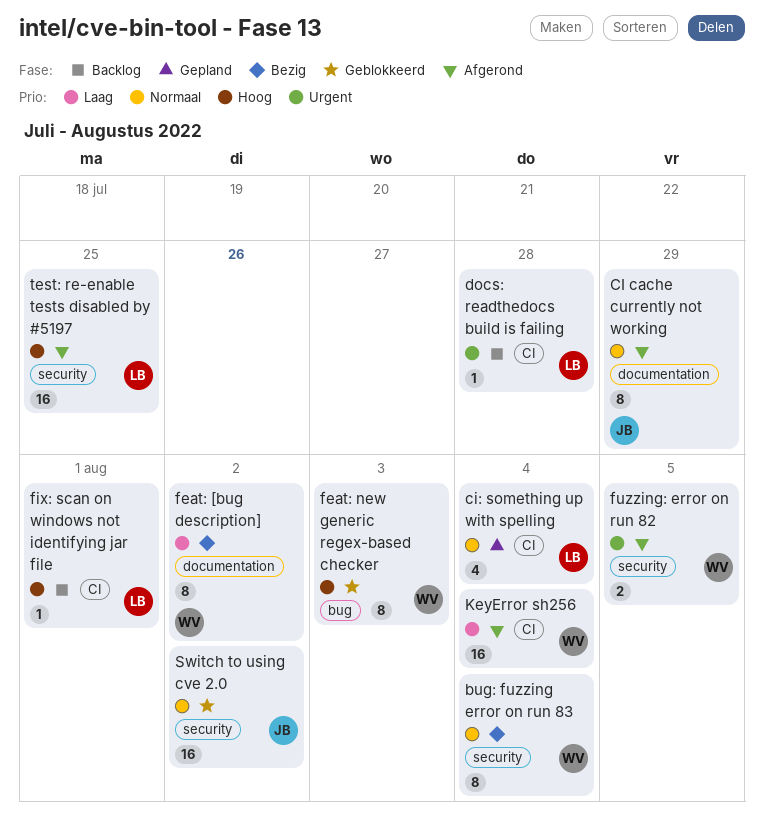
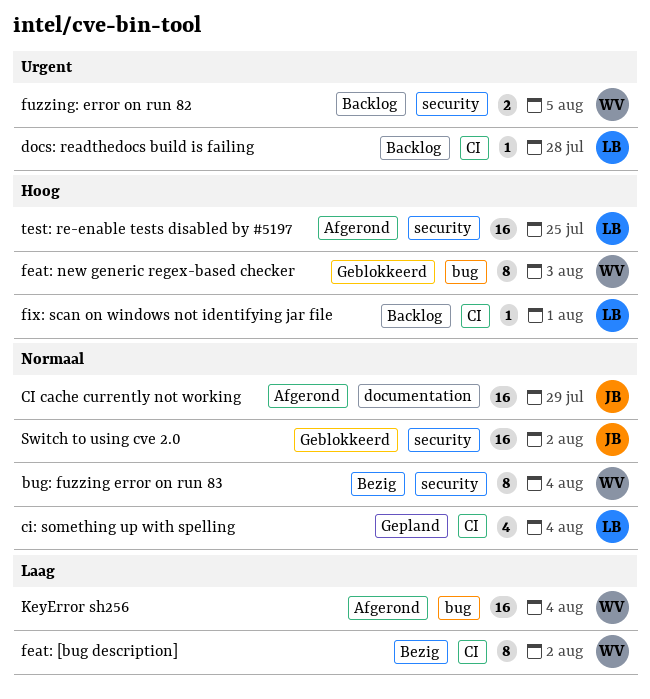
CI cache currently not working, estimate: 8 -> 16
feat: [bug description], label: documentation -> CI
fuzzing: error on run 82, status: Afgerond -> Backlog
KeyError sh256, label: CI -> bug

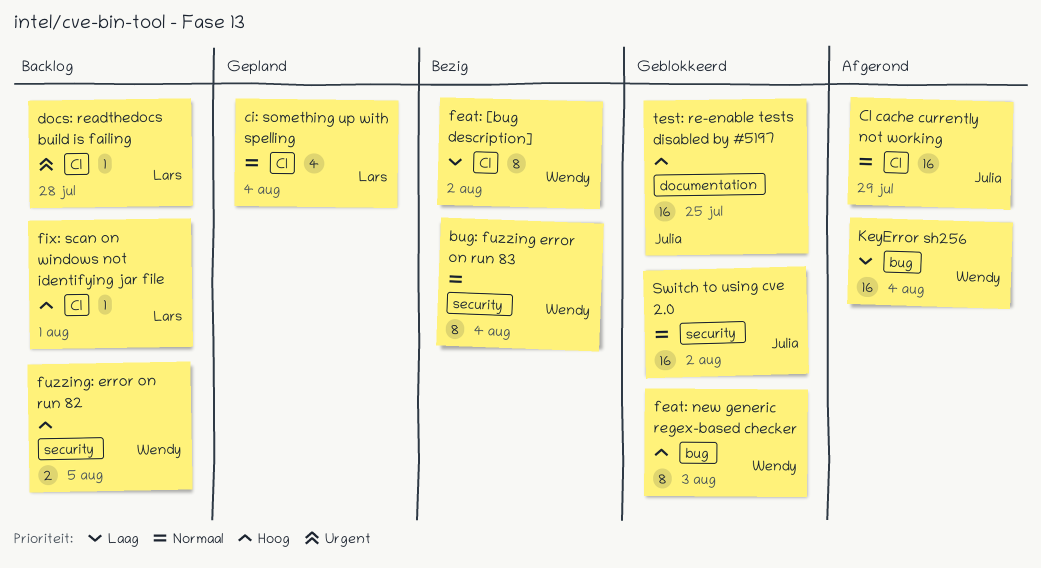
CI cache currently not working, label: documentation -> CI
fuzzing: error on run 82, priority: Urgent -> Hoog
test: re-enable tests disabled by #5197, status: Afgerond -> Geblokkeerd
test: re-enable tests disabled by #5197, owner: Lars -> Julia
test: re-enable tests disabled by #5197, label: security -> documentation

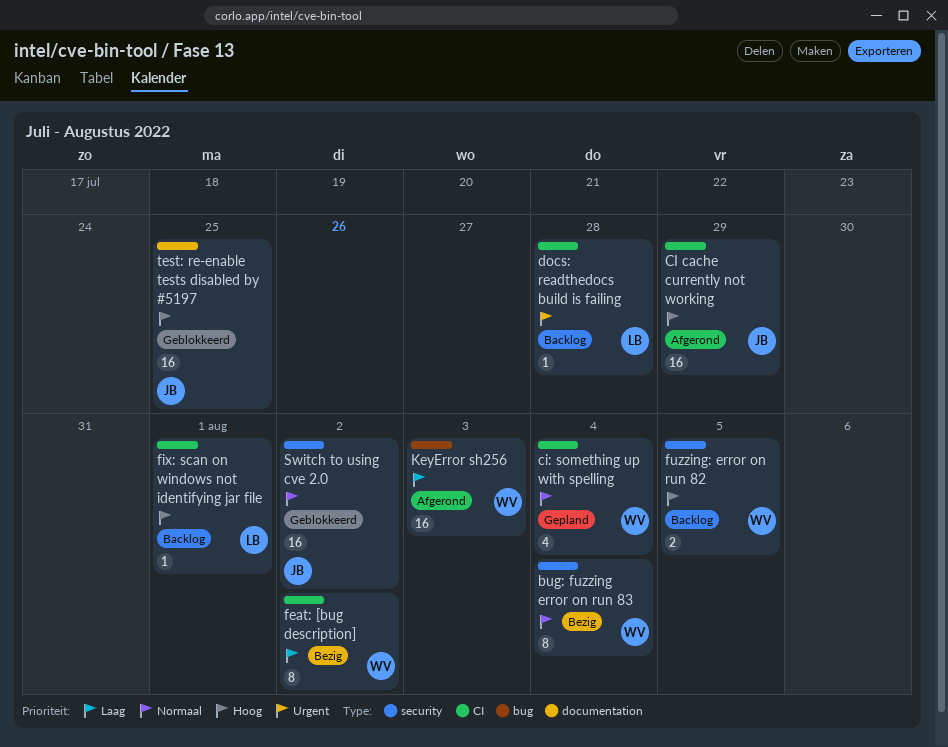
CI cache currently not working, priority: Normaal -> Hoog
ci: something up with spelling, owner: Lars -> Wendy
feat: new generic regex-based checker: present -> none
KeyError sh256, due: Aug 4 -> Aug 3

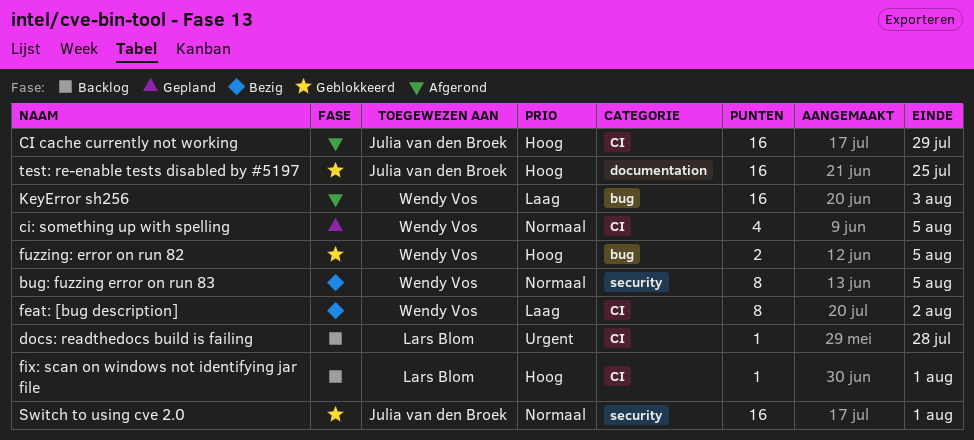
bug: fuzzing error on run 83, due: Aug 4 -> Aug 5
ci: something up with spelling, due: Aug 4 -> Aug 5
fuzzing: error on run 82, status: Backlog -> Geblokkeerd
fuzzing: error on run 82, label: security -> bug
Switch to using cve 2.0, due: Aug 2 -> Aug 1

